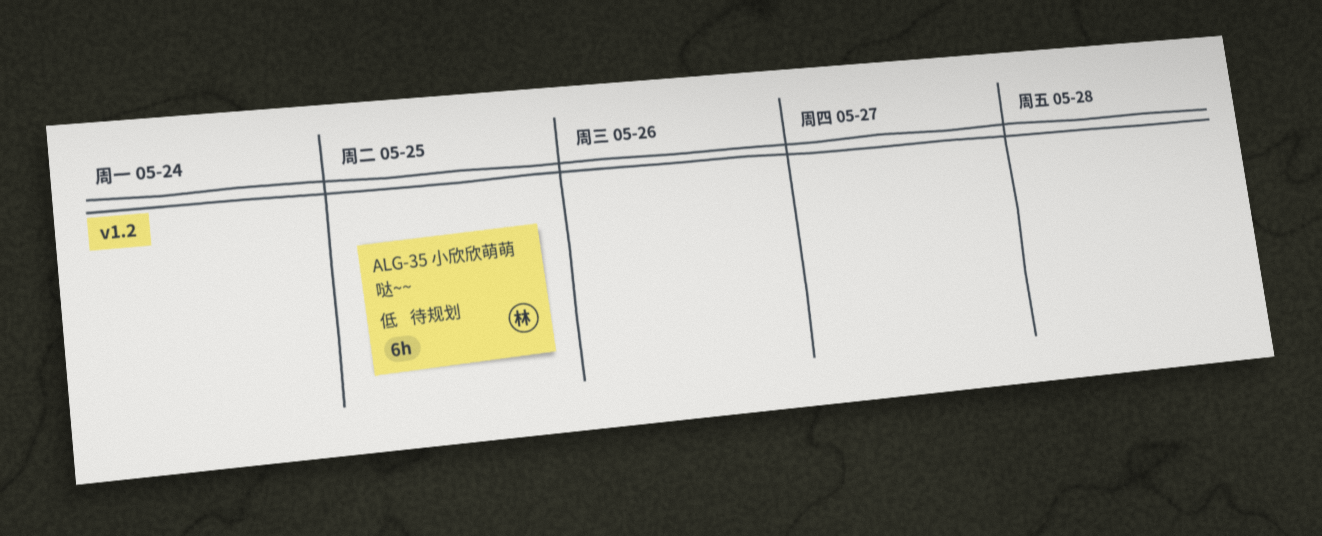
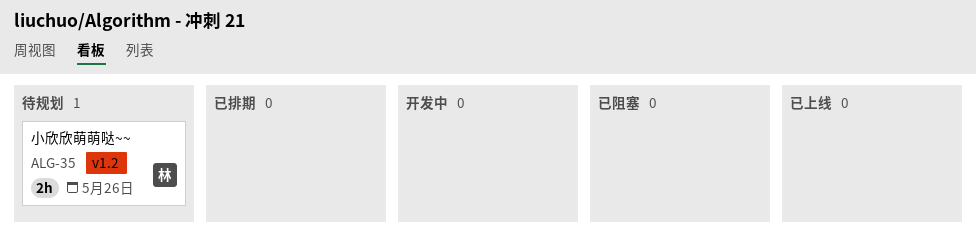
ALG-35, estimate: 6h -> 2h
ALG-35, due: May 25 -> May 26

